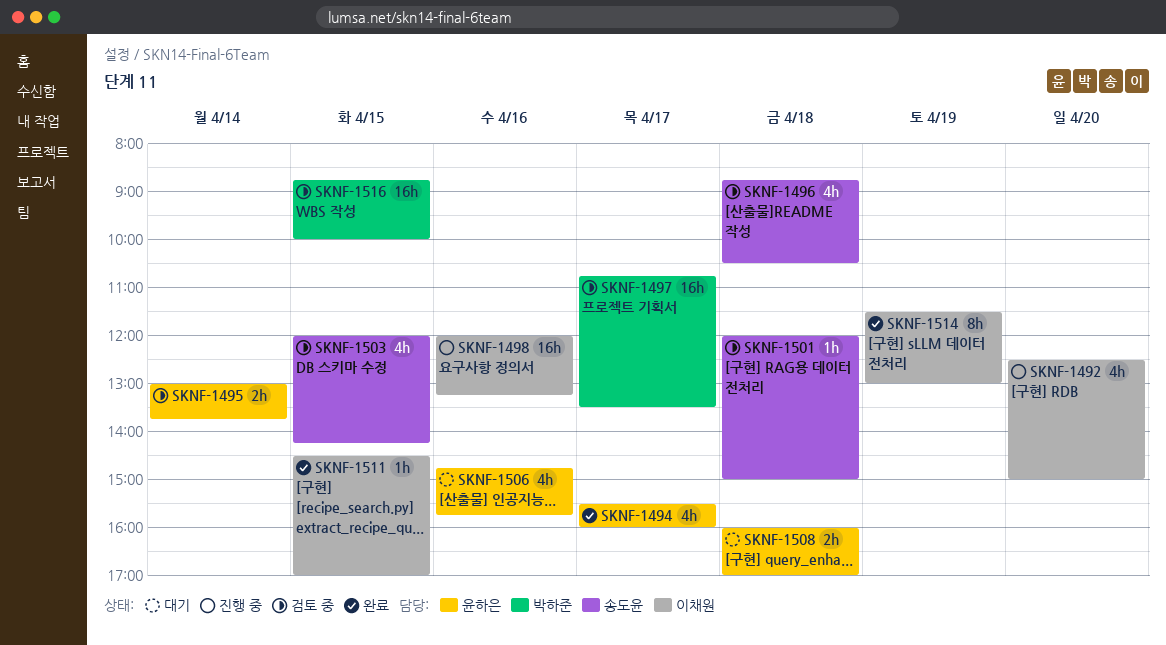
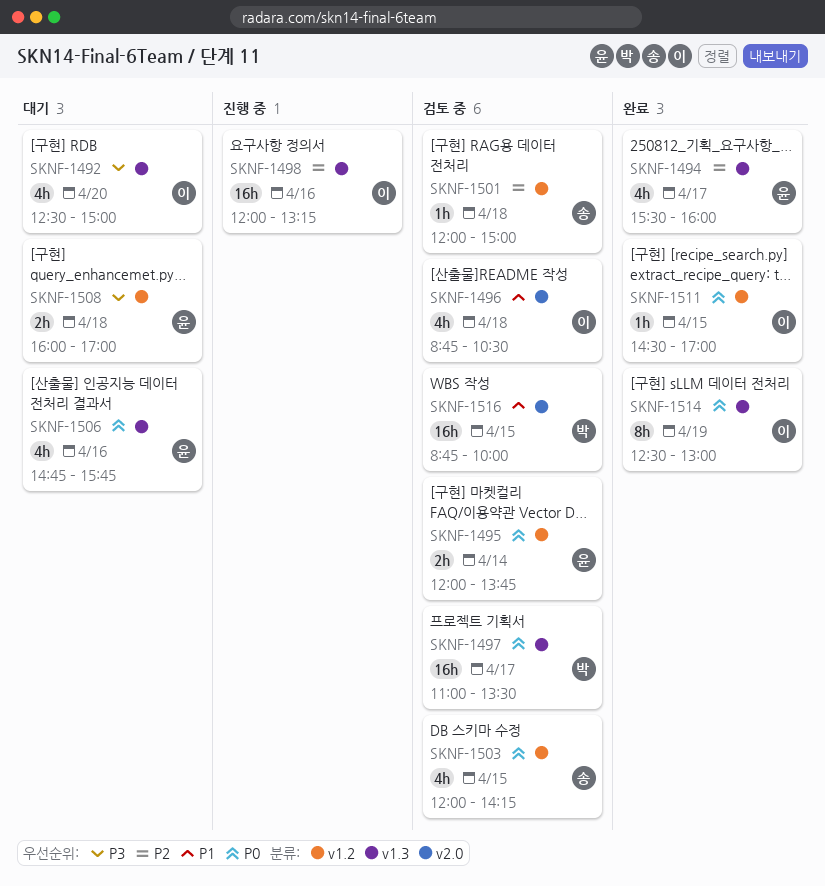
SKNF-1492, status: 진행 중 -> 대기
SKNF-1495, begins: 13:00 -> 12:00
SKNF-1496, owner: 송도윤 -> 이채원
SKNF-1497, begins: 10:45 -> 11:00
SKNF-1514, begins: 11:30 -> 12:30

